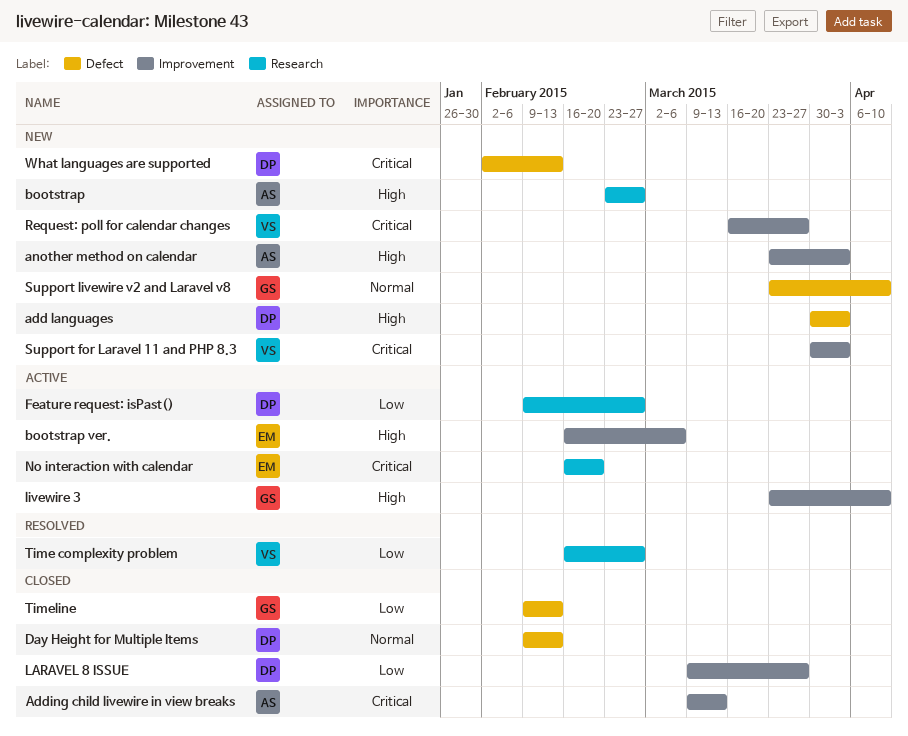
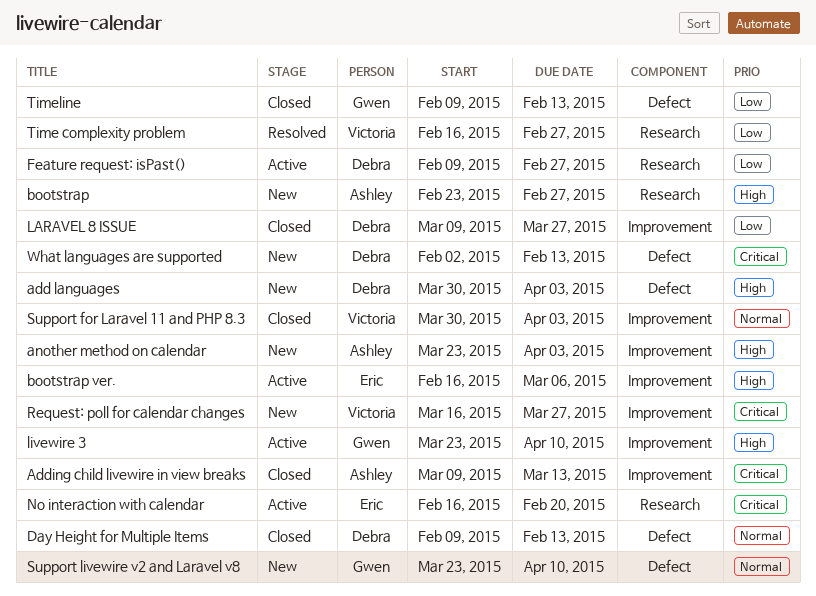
Support for Laravel 11 and PHP 8.3, status: New -> Closed
Support for Laravel 11 and PHP 8.3, priority: Critical -> Normal

